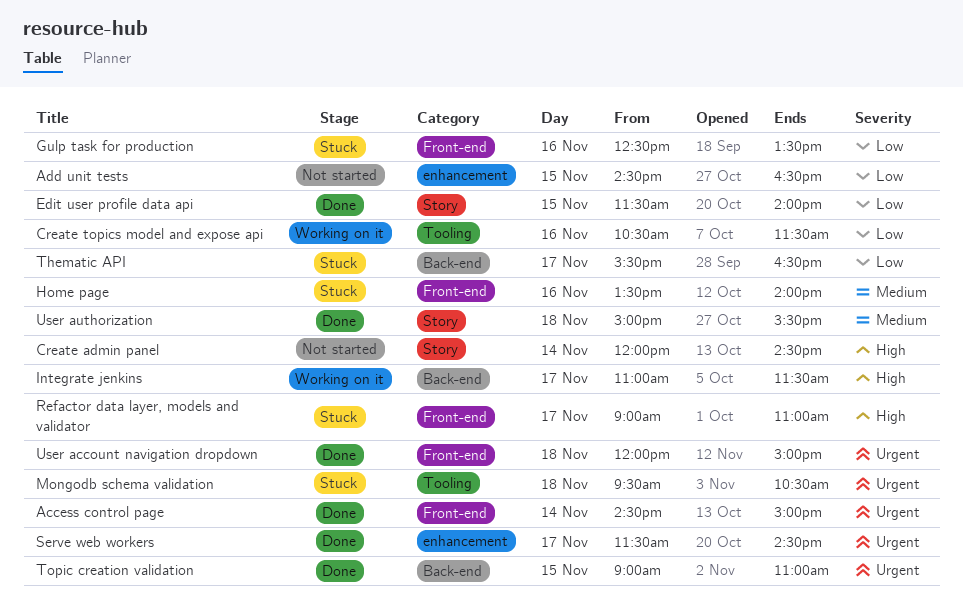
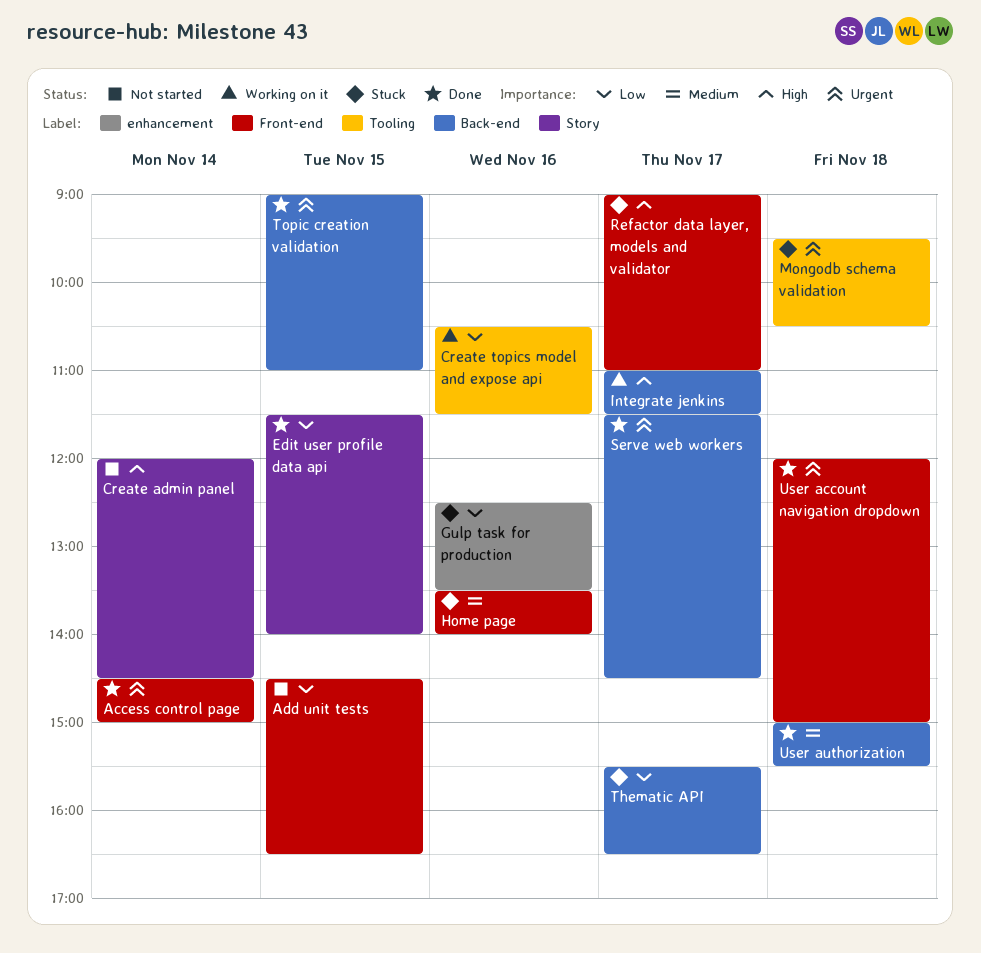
Add unit tests, label: enhancement -> Front-end
Gulp task for production, label: Front-end -> enhancement
Serve web workers, label: enhancement -> Back-end
User authorization, label: Story -> Back-end

